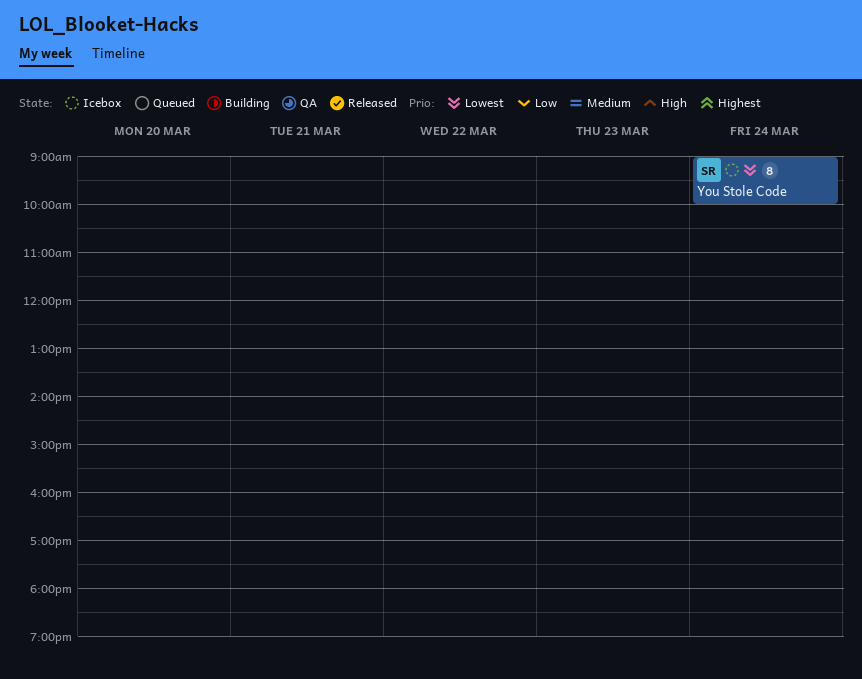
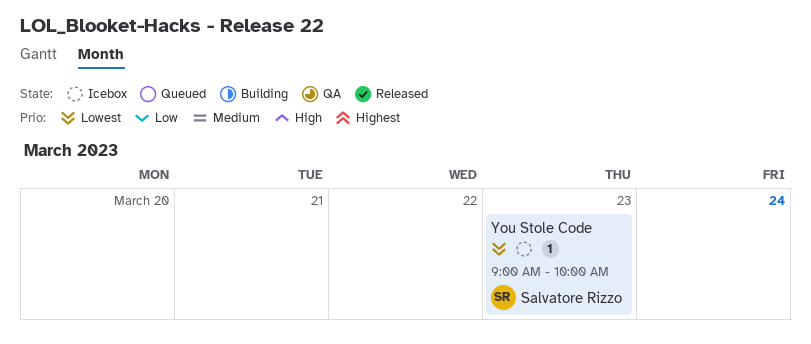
You Stole Code, estimate: 8 -> 1
You Stole Code, day: Mar 24 -> Mar 23

